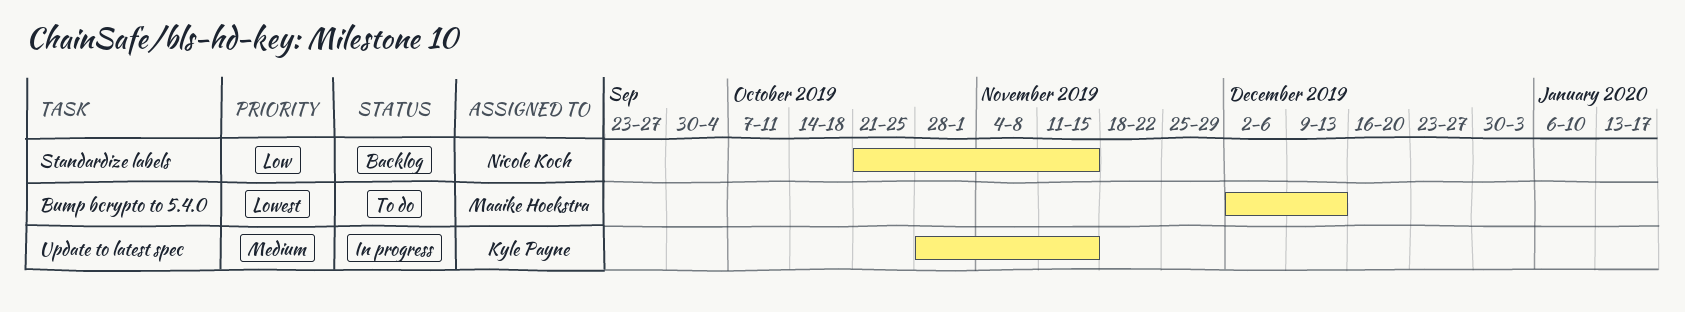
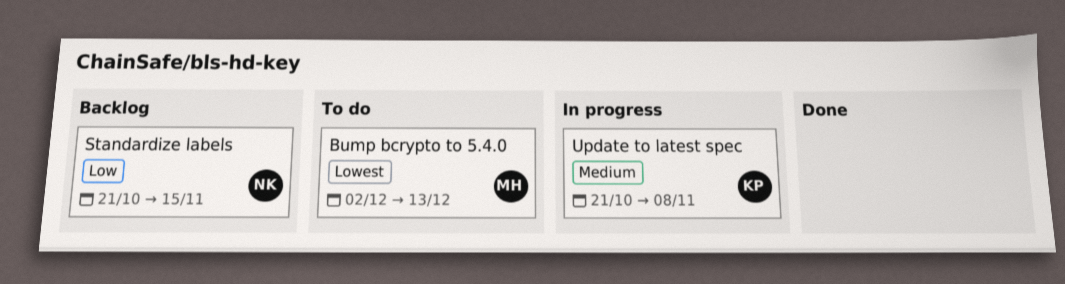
Update to latest spec, start: Oct 28 -> Oct 21
Update to latest spec, due: Nov 15 -> Nov 8

